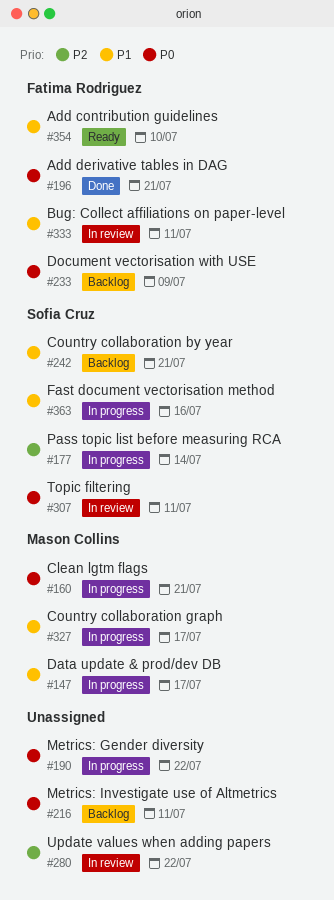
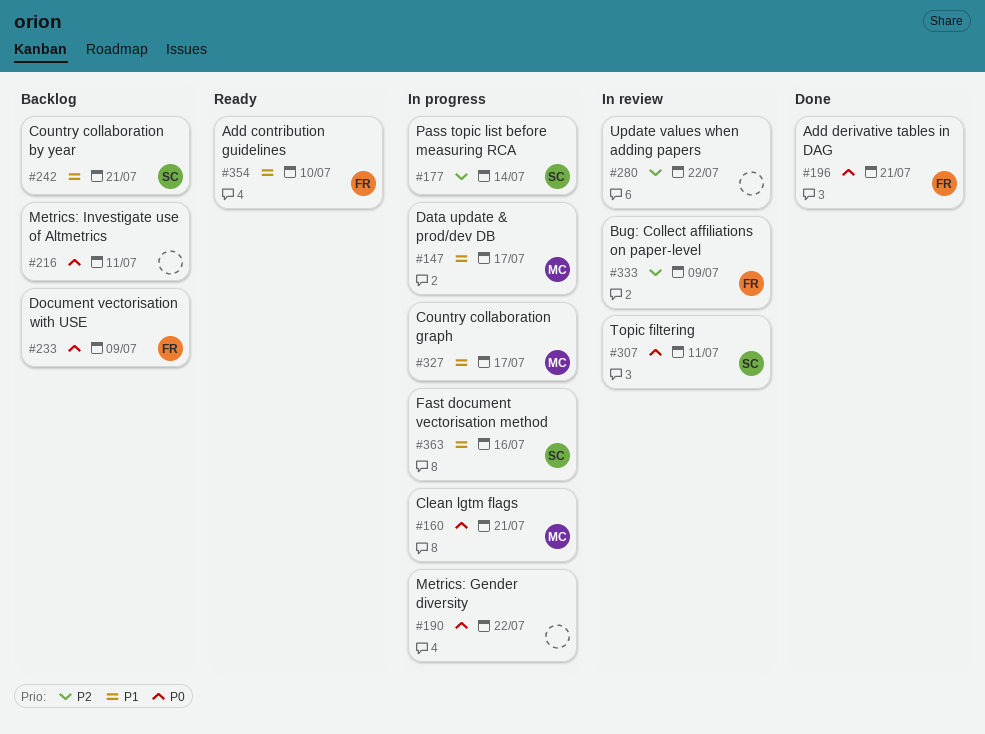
#333, priority: P1 -> P2
#333, due: Jul 11 -> Jul 9

